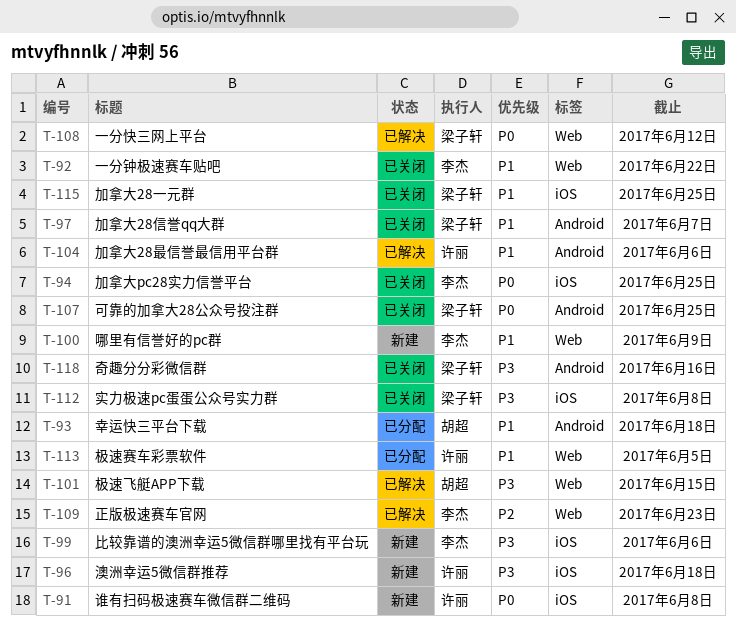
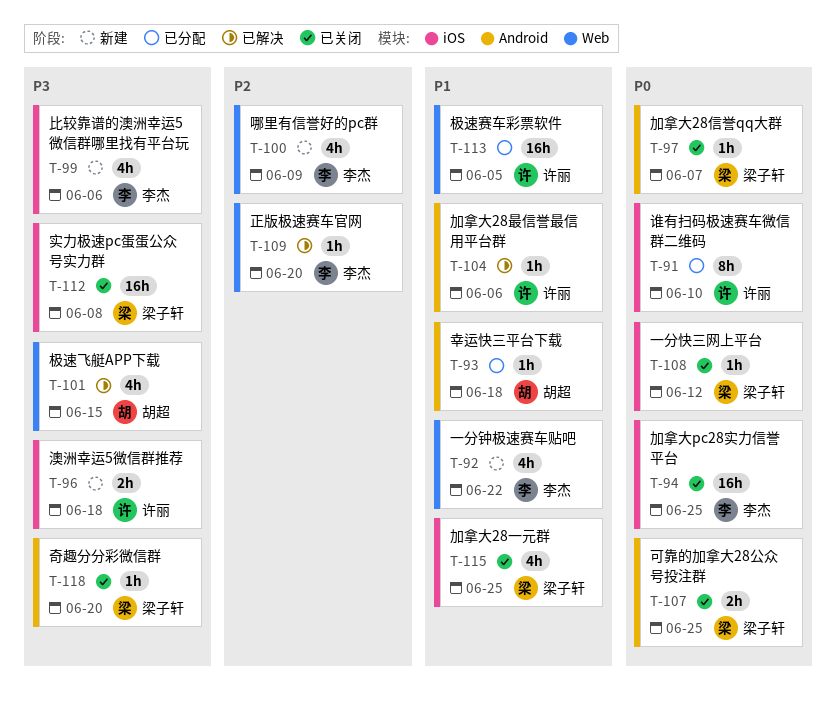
T-91, status: 新建 -> 已分配
T-91, due: Jun 8 -> Jun 10
T-92, status: 已关闭 -> 新建
T-97, priority: P1 -> P0
T-100, priority: P1 -> P2
T-108, status: 已解决 -> 已关闭
T-108, label: Web -> iOS
T-109, due: Jun 23 -> Jun 20
T-118, due: Jun 16 -> Jun 20

